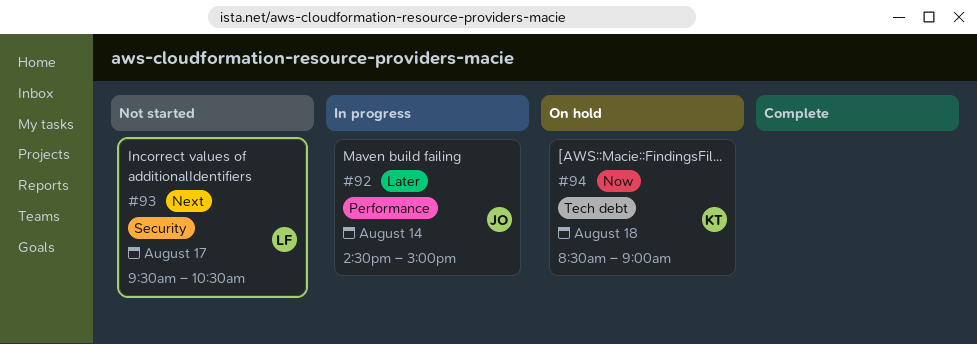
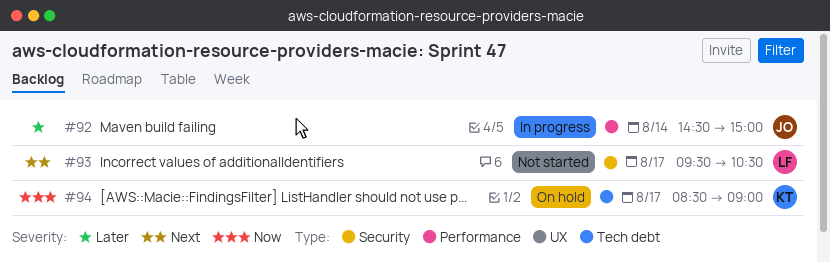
#94, day: Aug 18 -> Aug 17

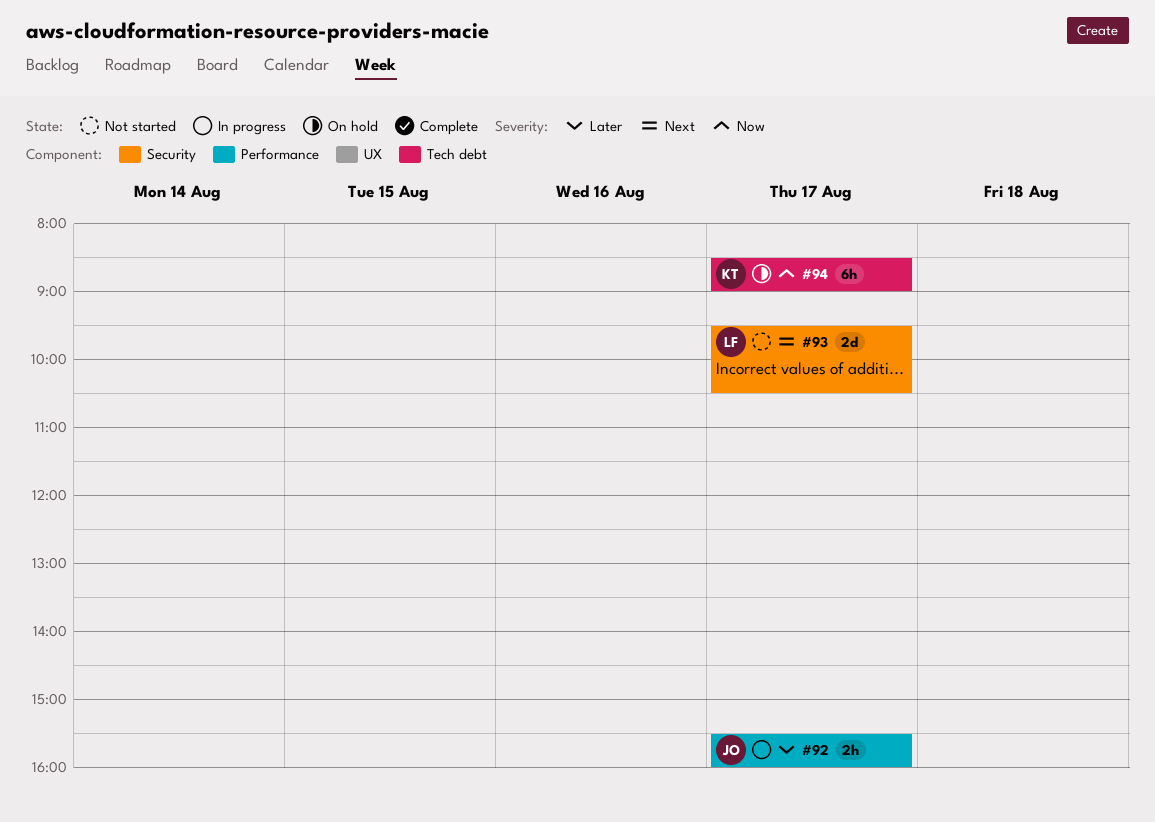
#92, day: Aug 14 -> Aug 17
#92, begins: 14:30 -> 15:30
#92, ends: 15:00 -> 16:00

